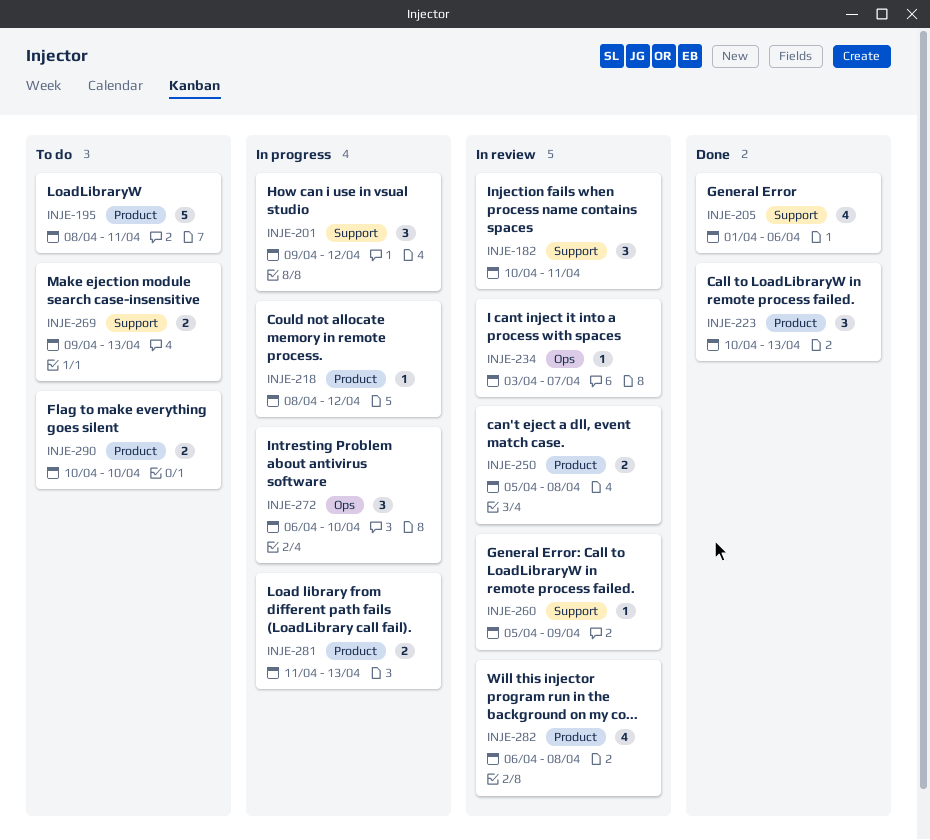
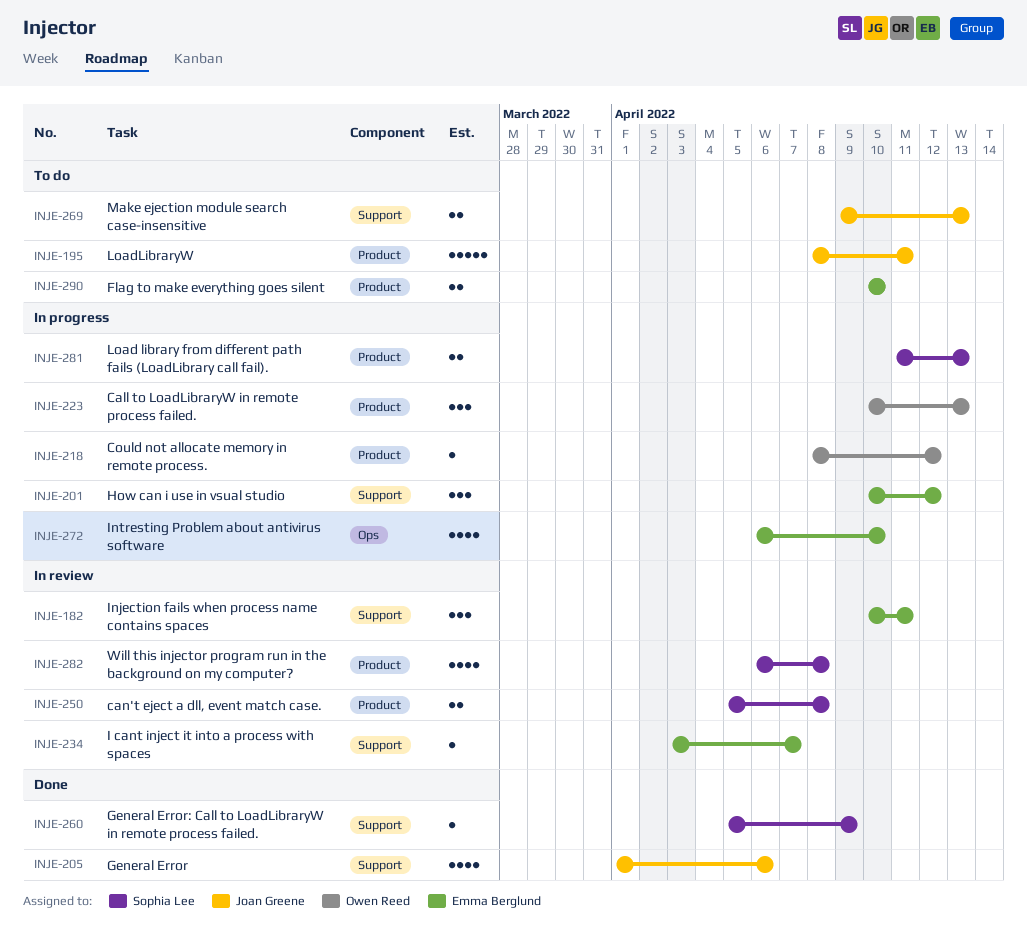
INJE-201, start: Apr 9 -> Apr 10
INJE-223, status: Done -> In progress
INJE-234, label: Ops -> Support
INJE-260, status: In review -> Done
INJE-272, estimate: 3 -> 4

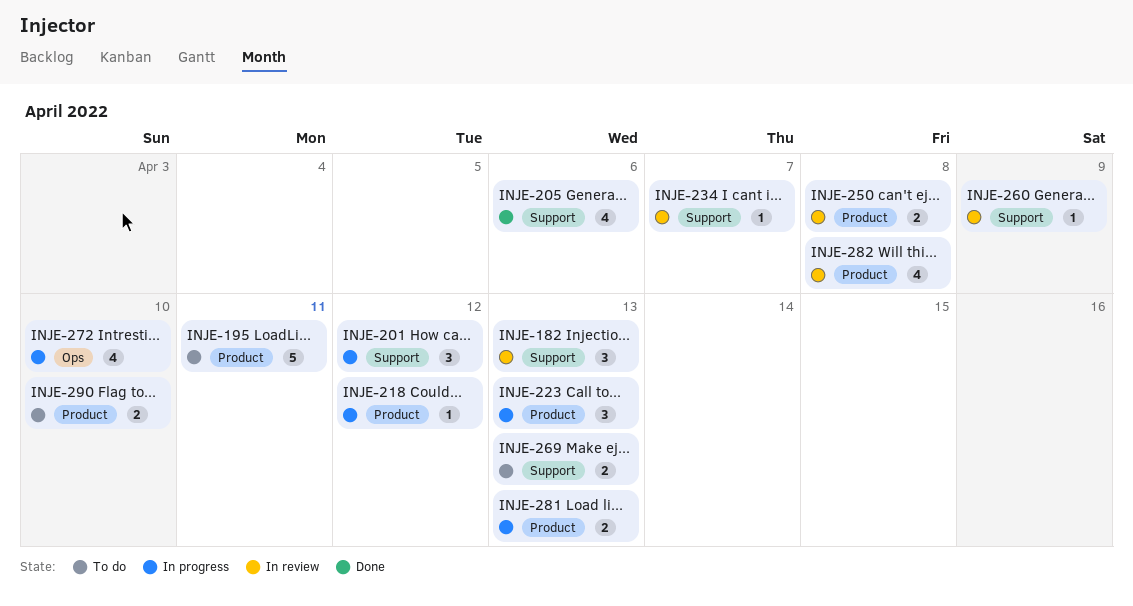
INJE-182, due: Apr 11 -> Apr 13
INJE-260, status: Done -> In review

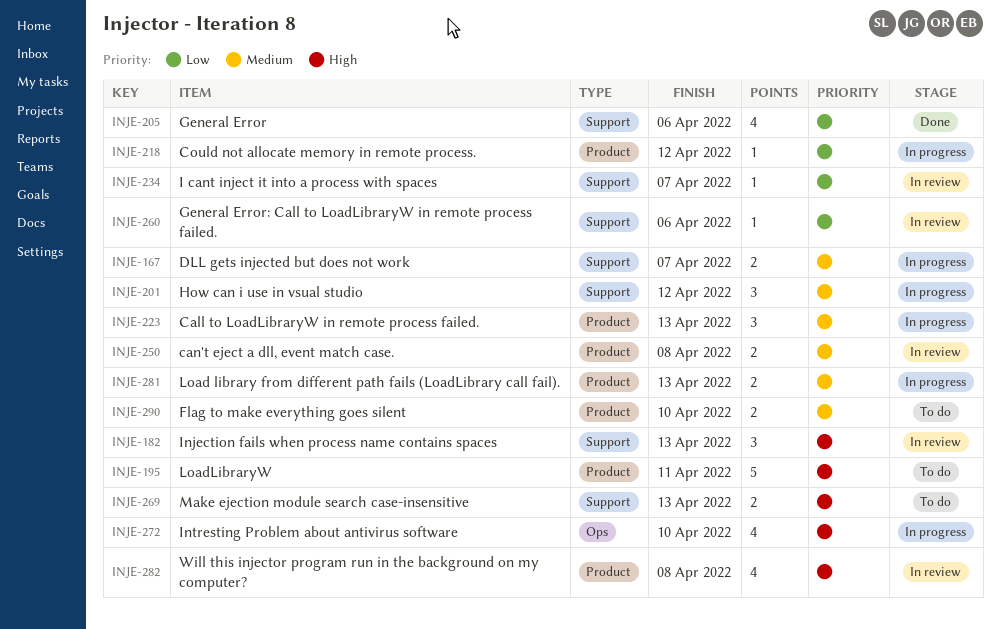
INJE-167: none -> present
INJE-260, due: Apr 9 -> Apr 6

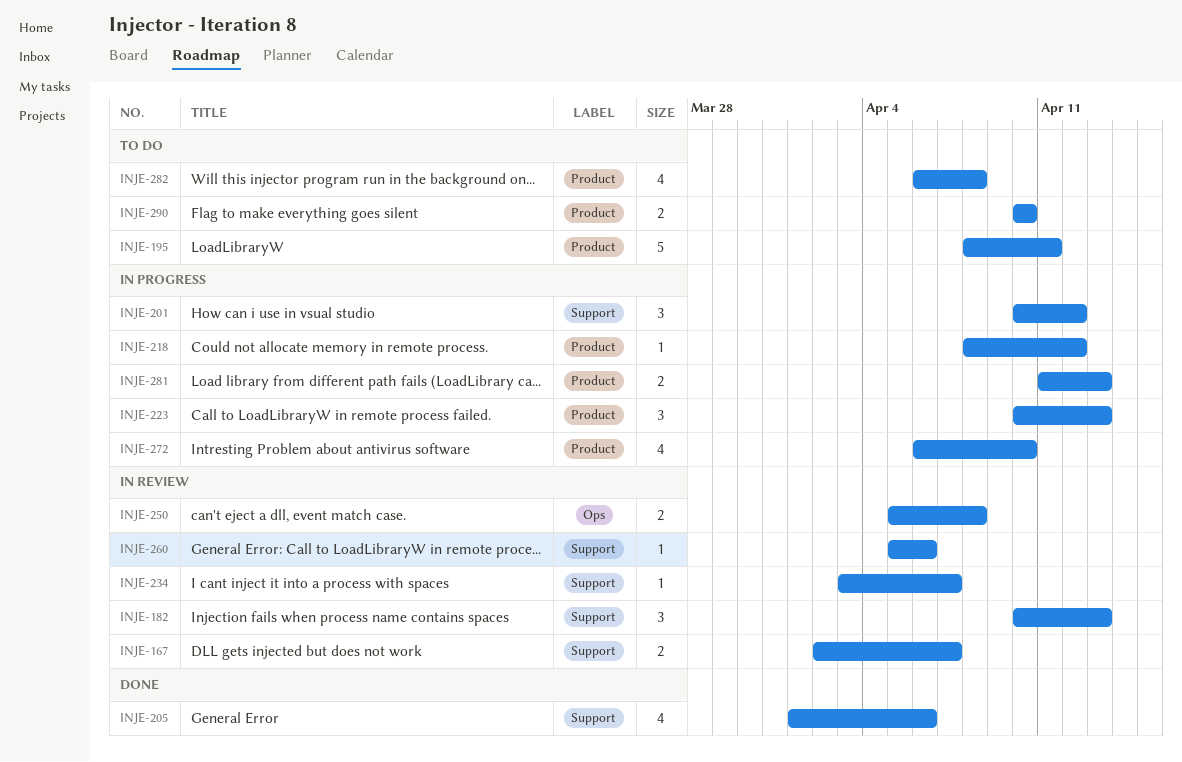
INJE-167, status: In progress -> In review
INJE-250, label: Product -> Ops
INJE-269: present -> none
INJE-272, label: Ops -> Product
INJE-282, status: In review -> To do

